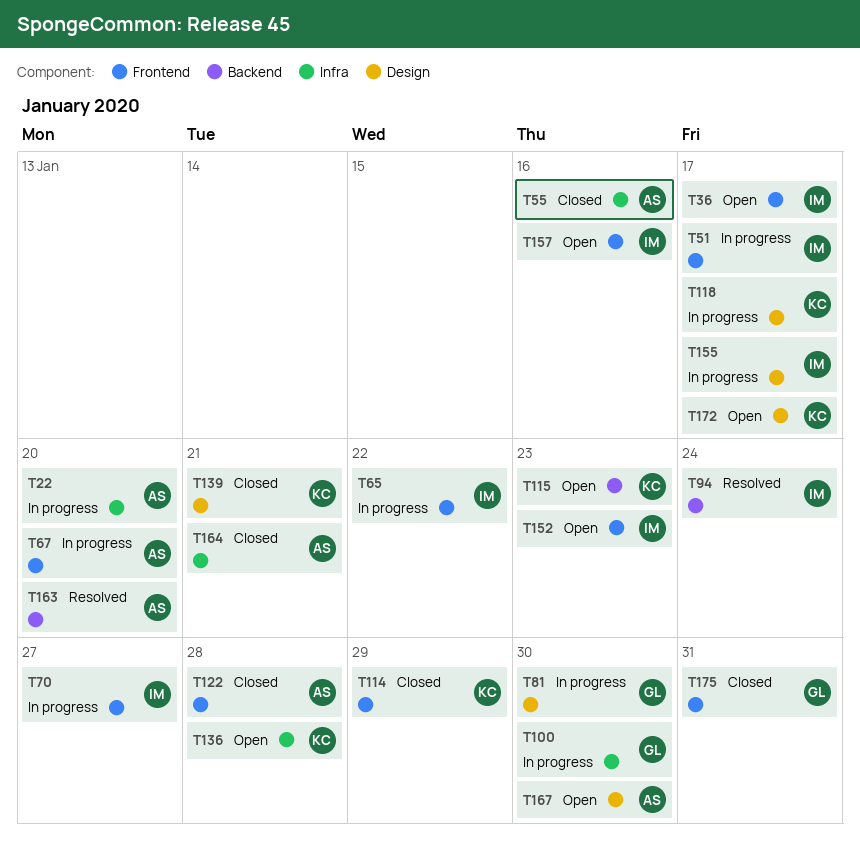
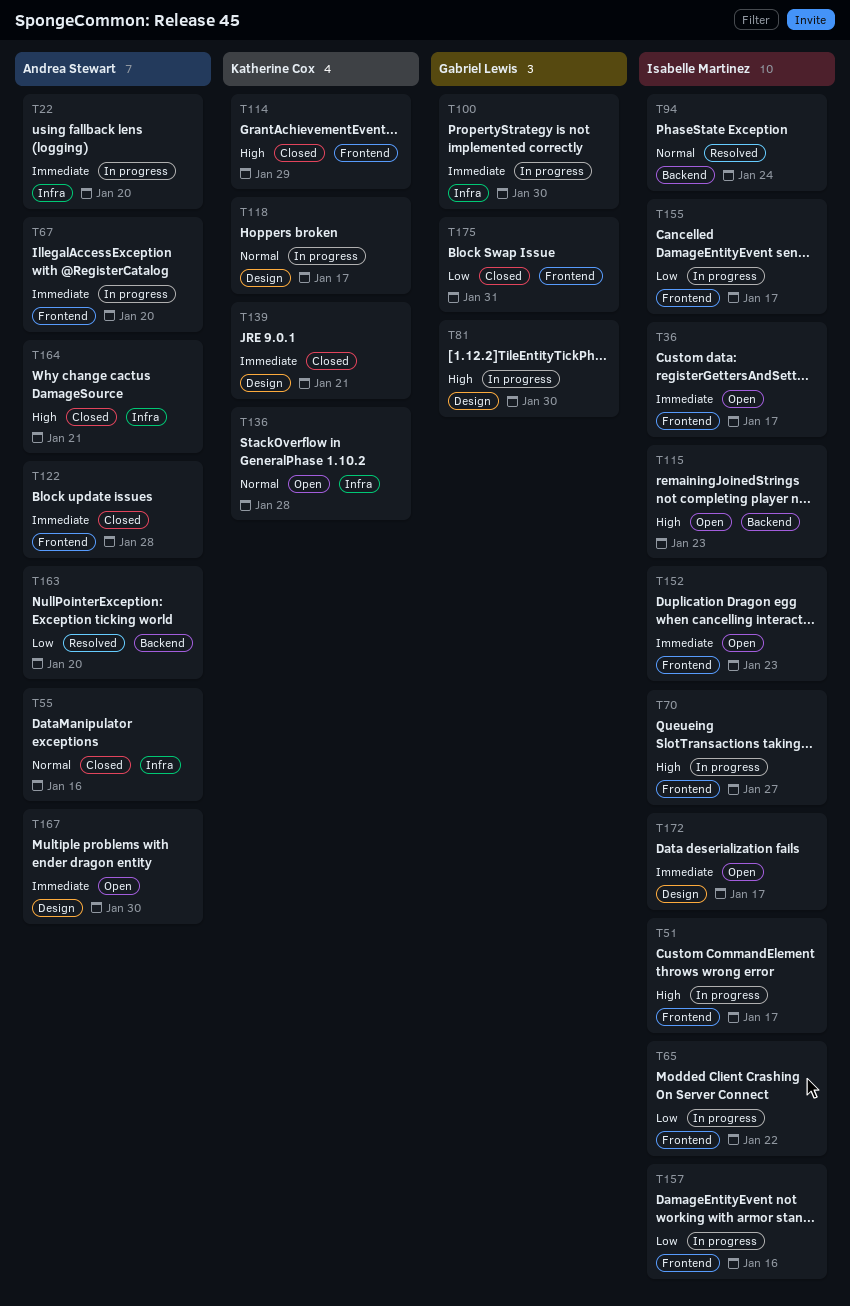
T115, owner: Katherine Cox -> Isabelle Martinez
T155, label: Design -> Frontend
T157, status: Open -> In progress
T172, owner: Katherine Cox -> Isabelle Martinez

